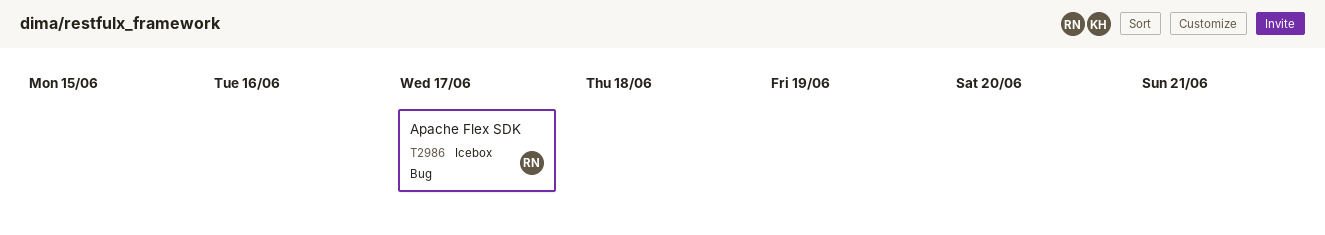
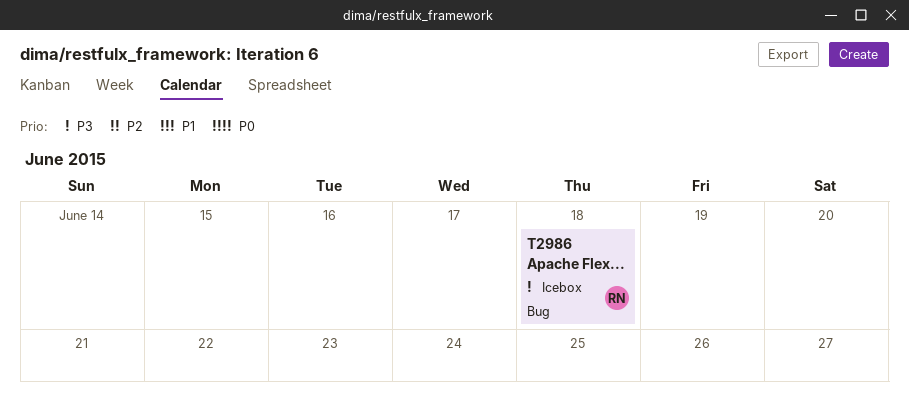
T2986, due: Jun 17 -> Jun 18

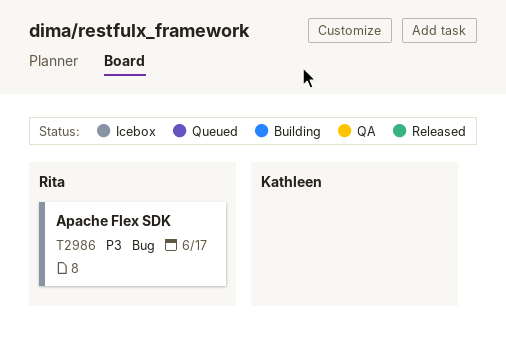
T2986, due: Jun 18 -> Jun 17

